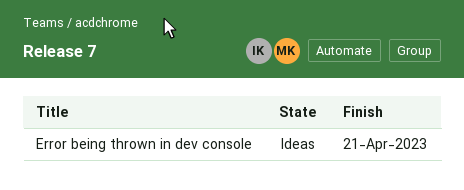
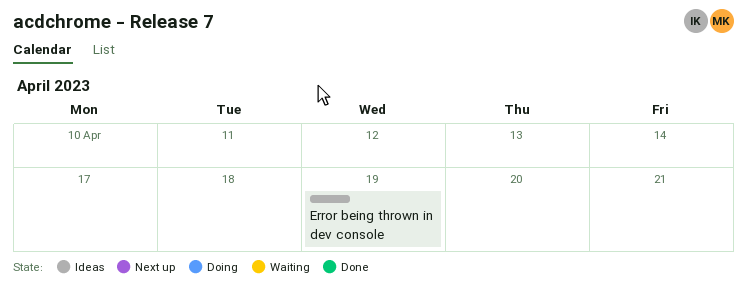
Error being thrown in dev console, due: Apr 21 -> Apr 19

